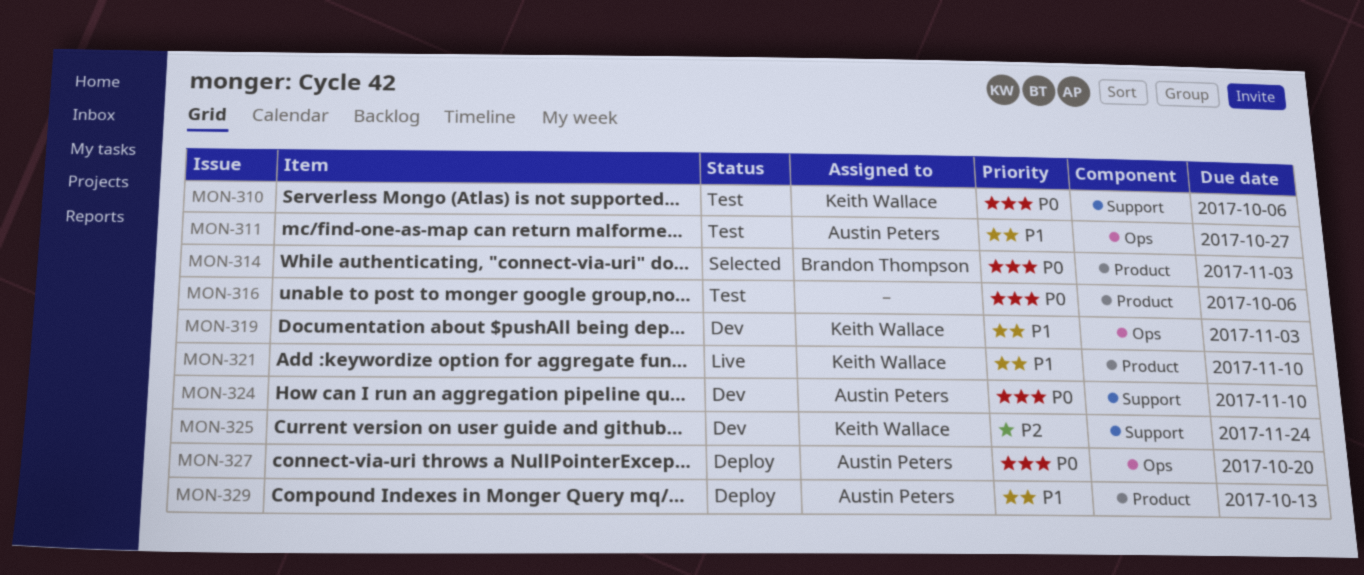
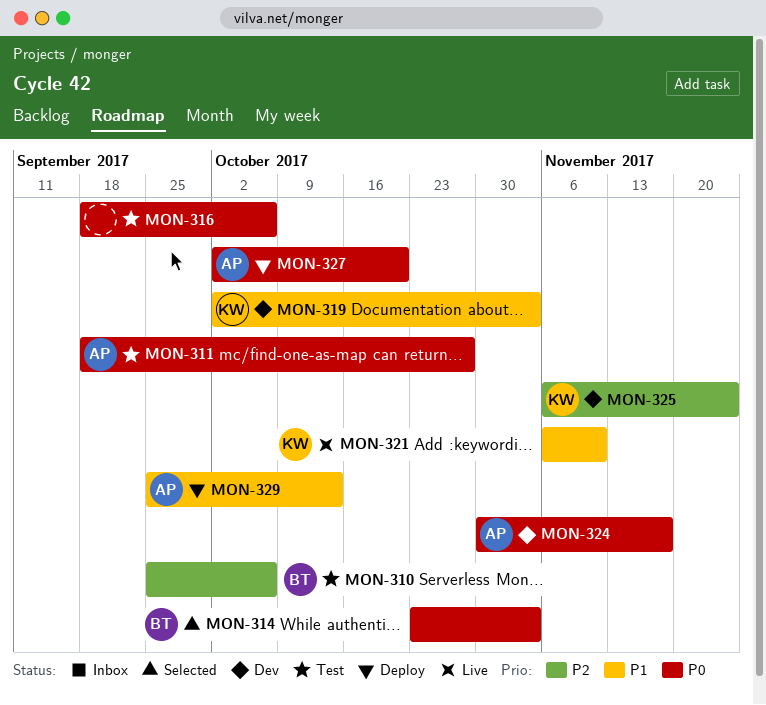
MON-310, owner: Keith Wallace -> Brandon Thompson
MON-310, priority: P0 -> P2
MON-311, priority: P1 -> P0
MON-324, due: Nov 10 -> Nov 17

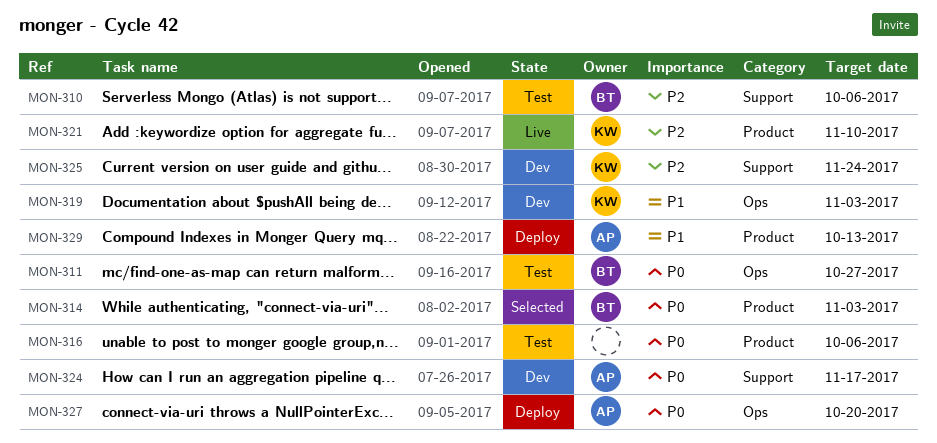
MON-311, owner: AP -> BT
MON-321, priority: P1 -> P2

